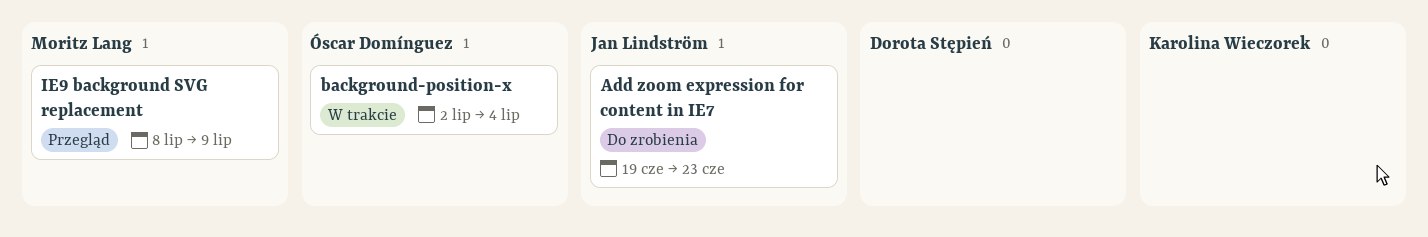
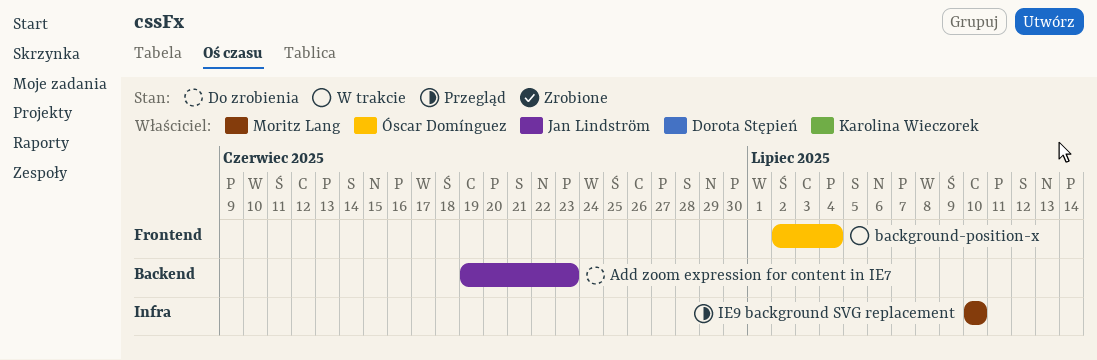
IE9 background SVG replacement, start: Jul 8 -> Jul 10
IE9 background SVG replacement, due: Jul 9 -> Jul 10

